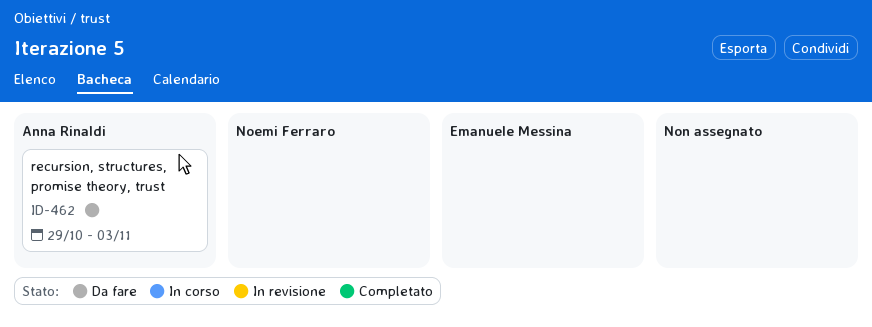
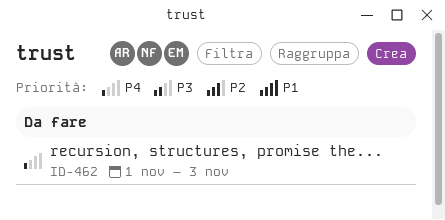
ID-462, start: Oct 29 -> Nov 1

